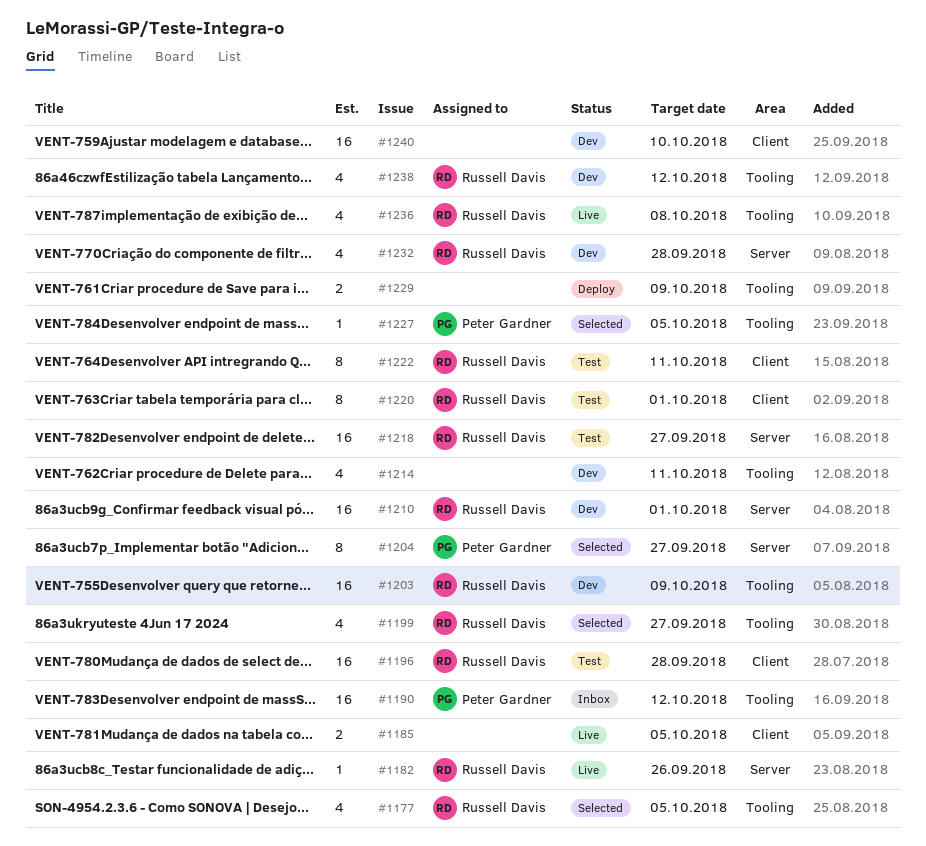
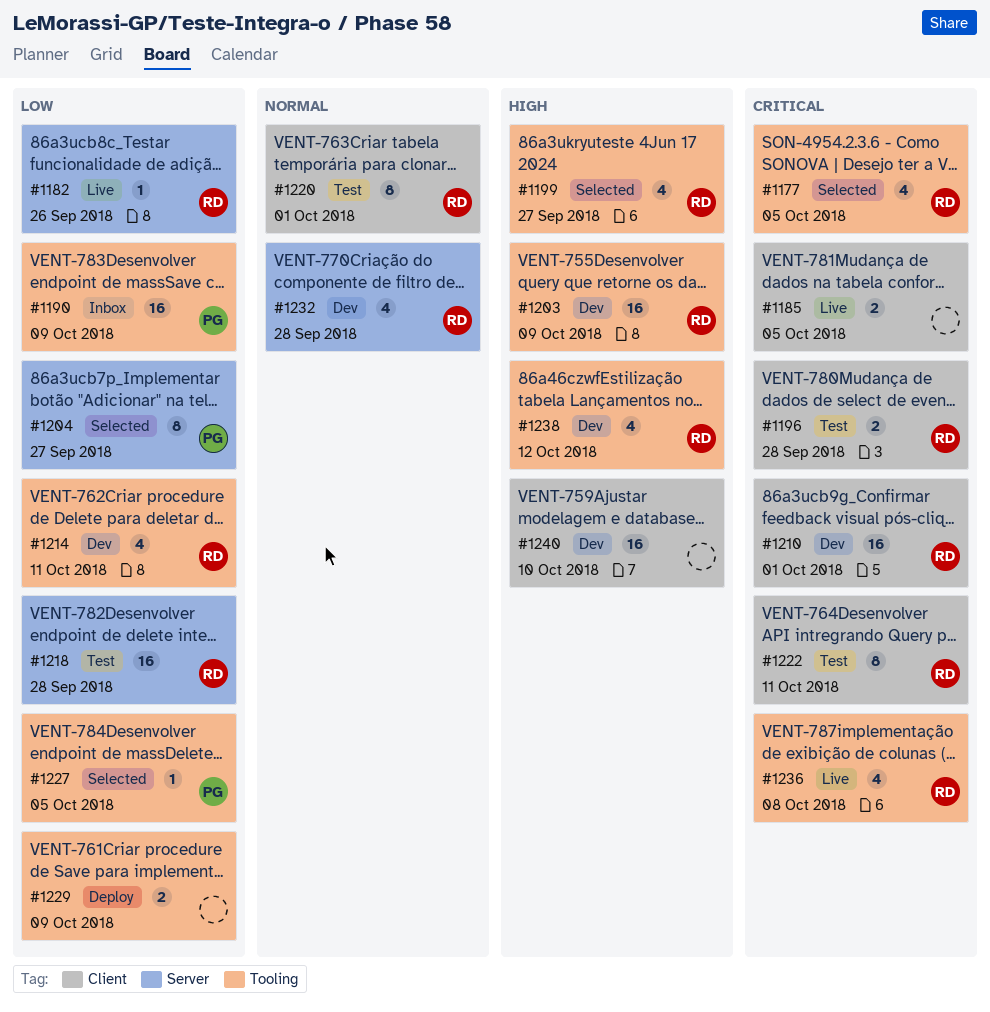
#1190, due: Oct 12 -> Oct 9
#1196, estimate: 16 -> 2
#1210, label: Server -> Client
#1214, owner: none -> Russell Davis
#1218, due: Sep 27 -> Sep 28

